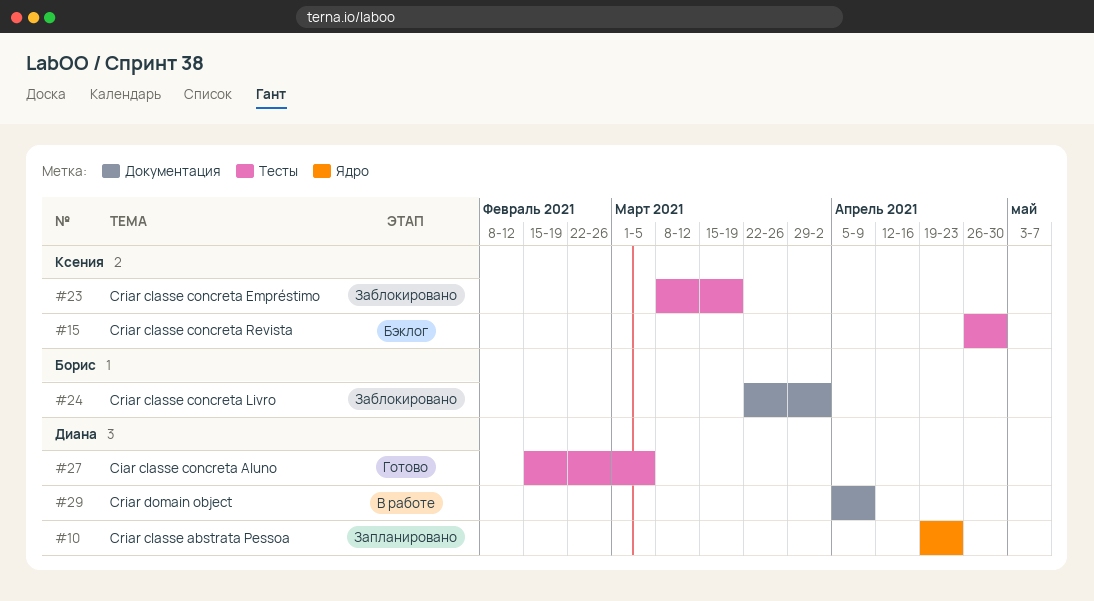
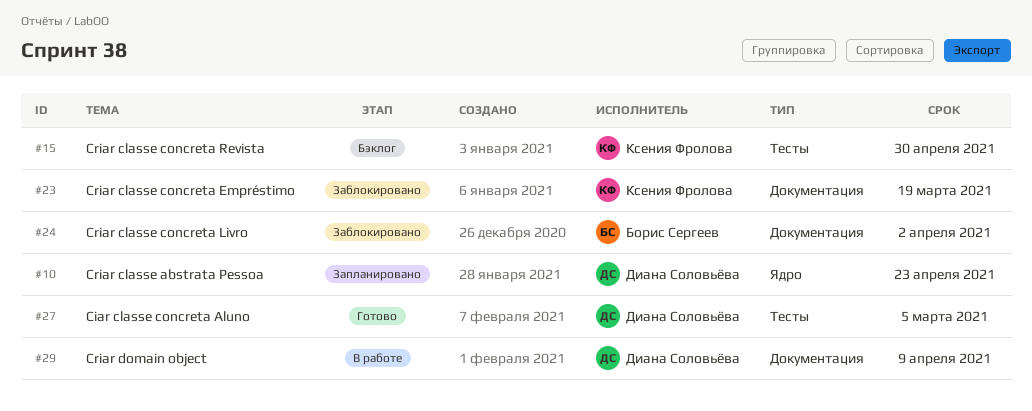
#23, label: Тесты -> Документация

